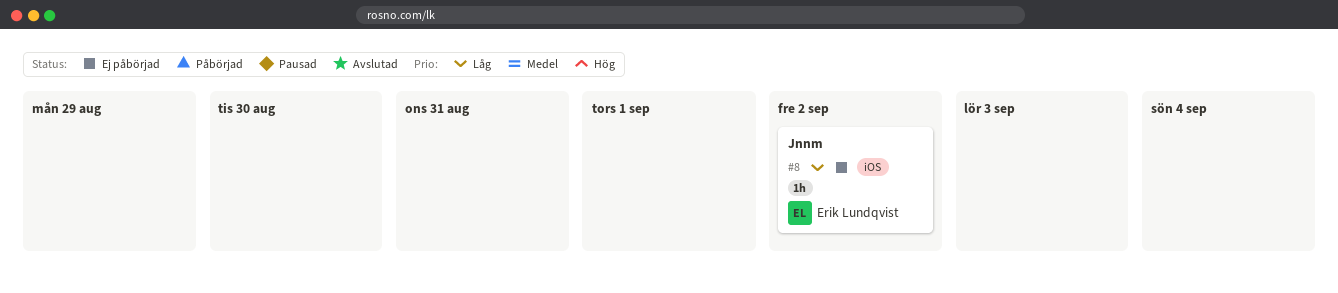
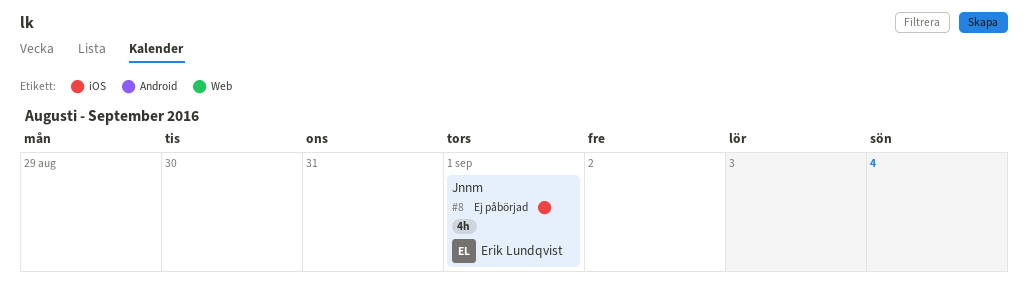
#8, estimate: 1h -> 4h
#8, due: Sep 2 -> Sep 1

